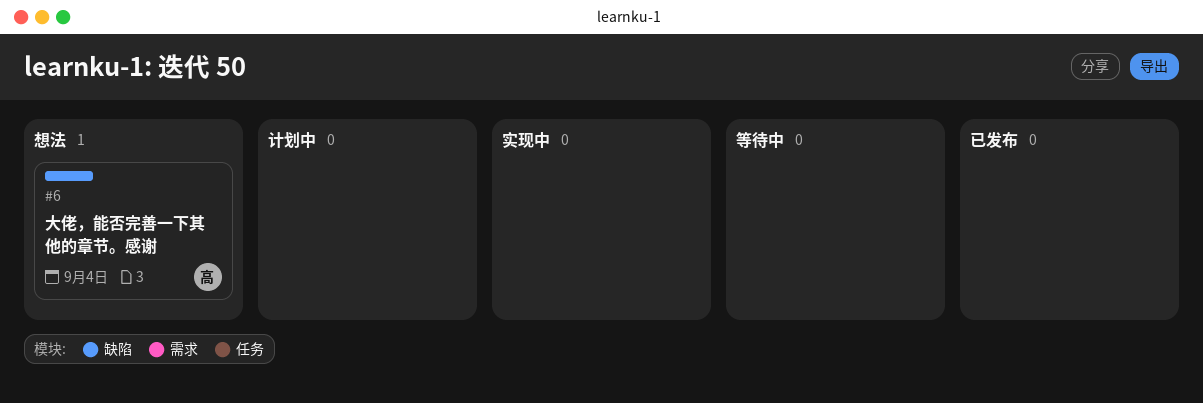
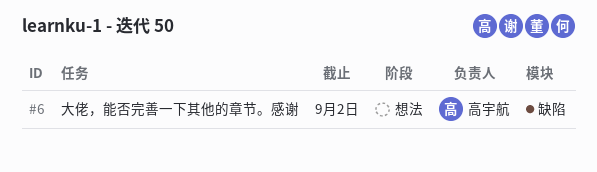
#6, due: Sep 4 -> Sep 2

